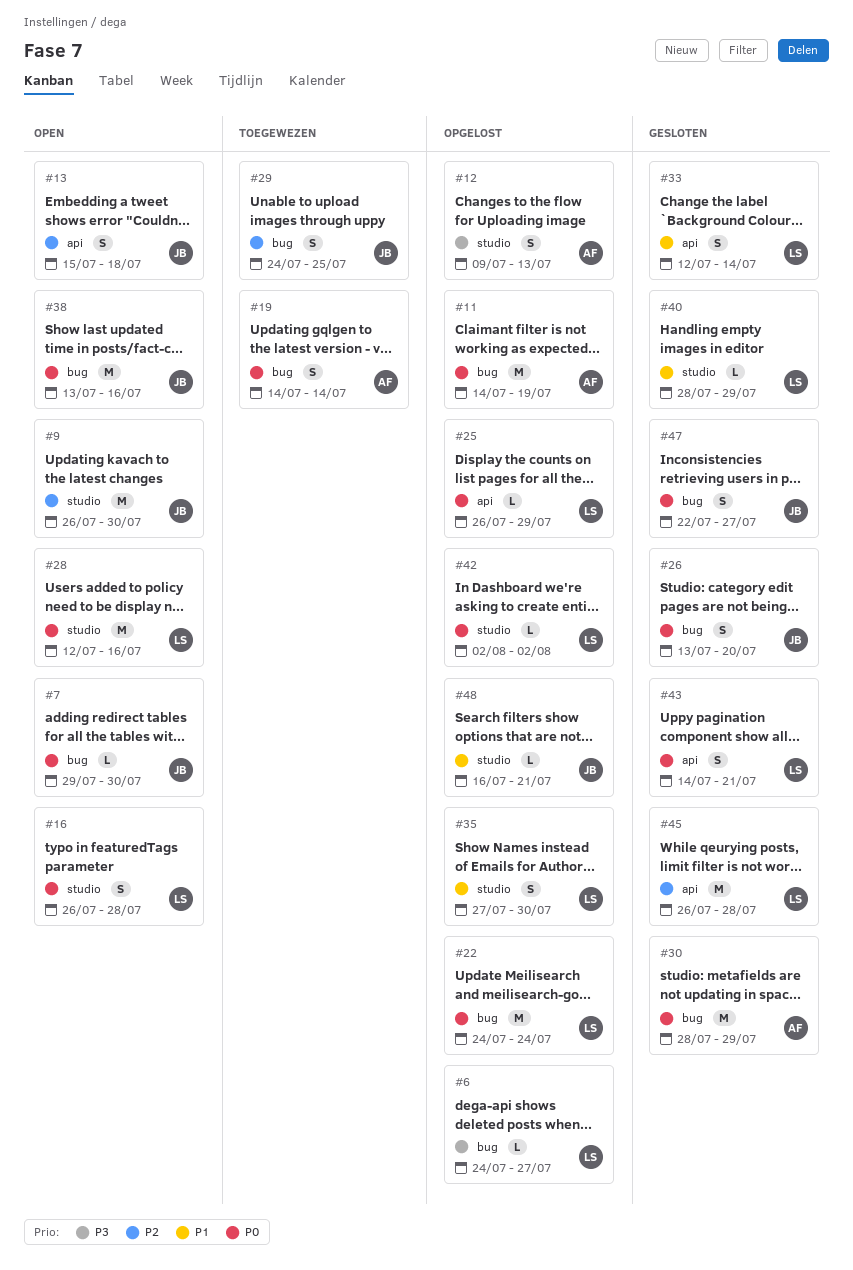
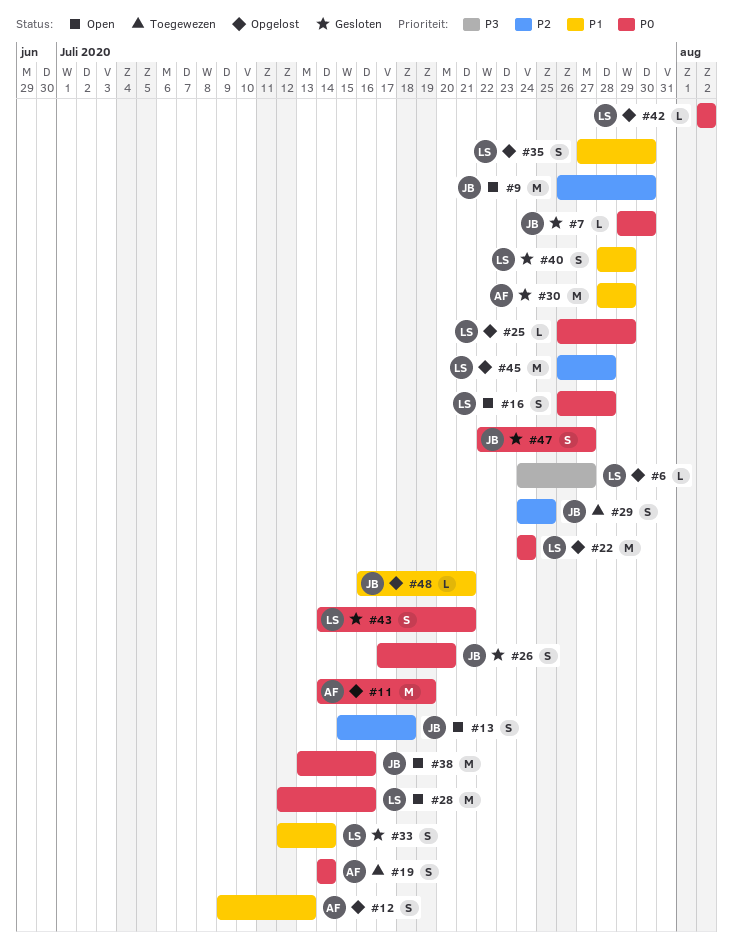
#7, status: Open -> Gesloten
#12, priority: P3 -> P1
#26, start: Jul 13 -> Jul 17
#30, priority: P0 -> P1
#40, estimate: L -> S
#45, status: Gesloten -> Opgelost

